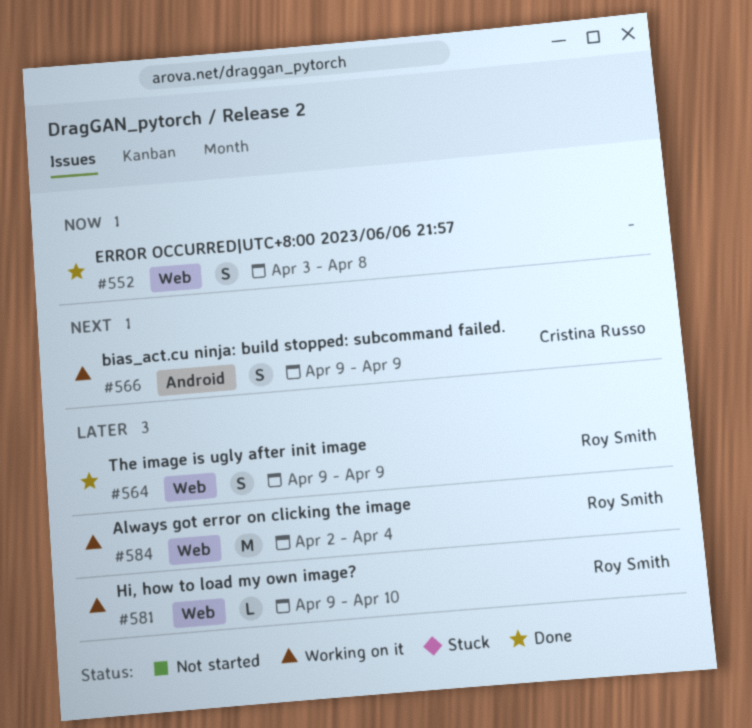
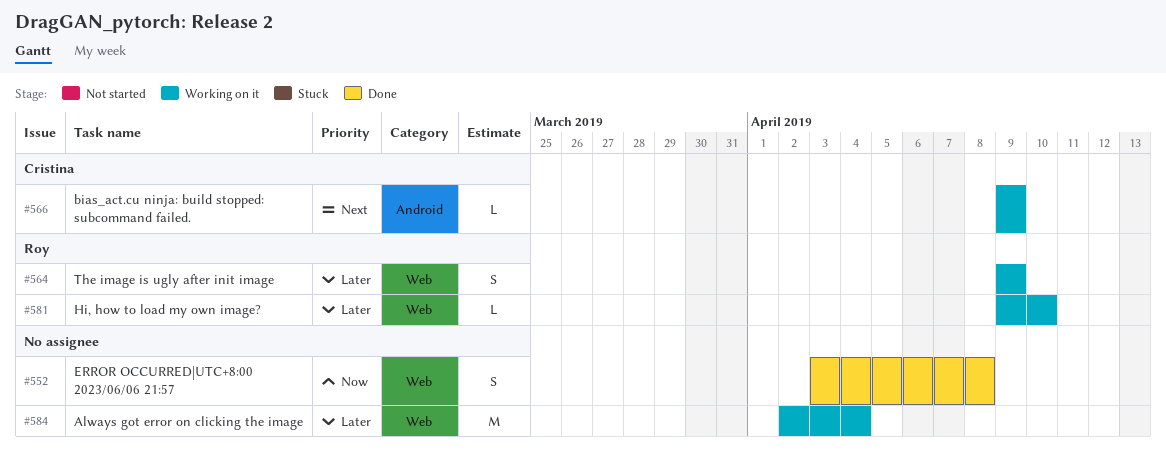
#564, status: Done -> Working on it
#566, estimate: S -> L
#584, owner: Roy Smith -> none

